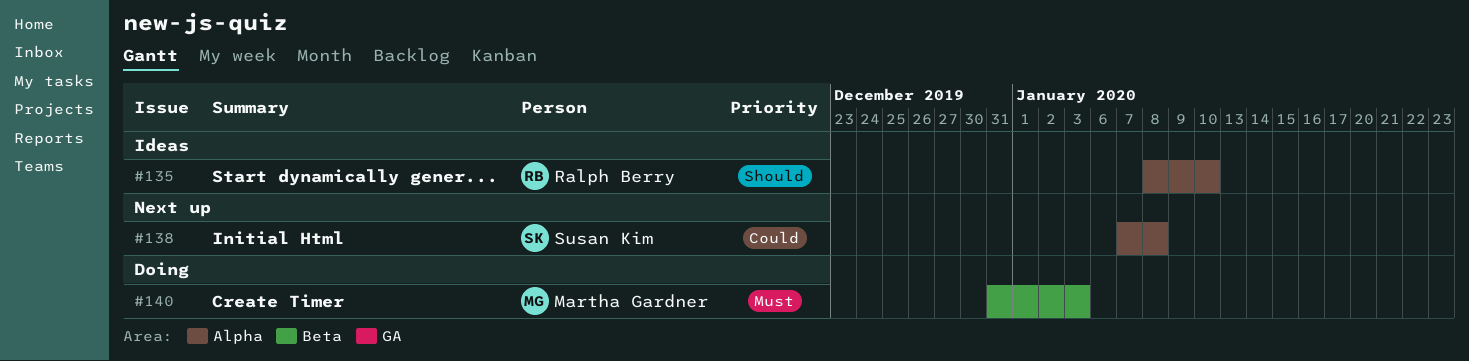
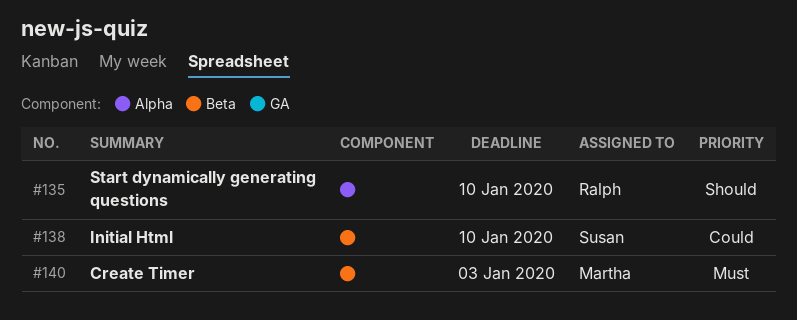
#138, label: Alpha -> Beta
#138, due: Jan 8 -> Jan 10

